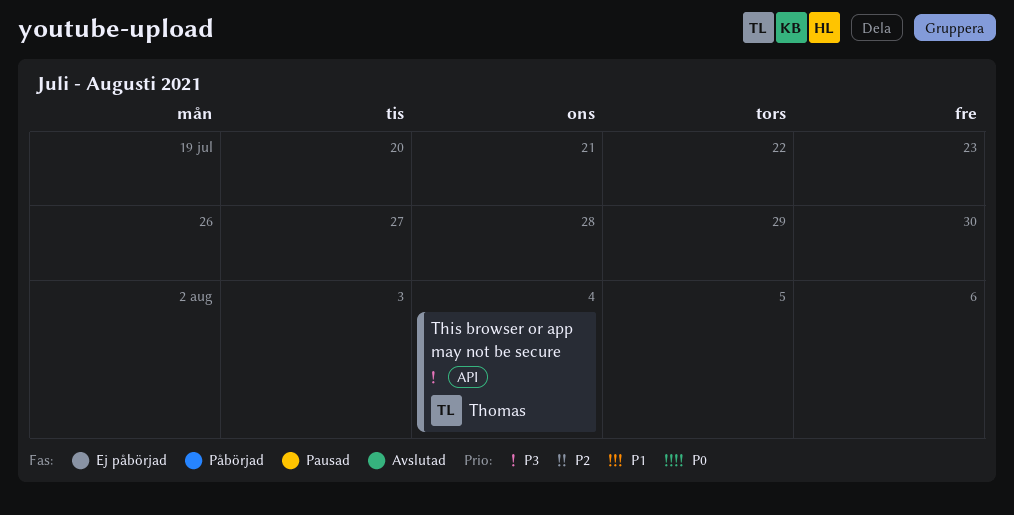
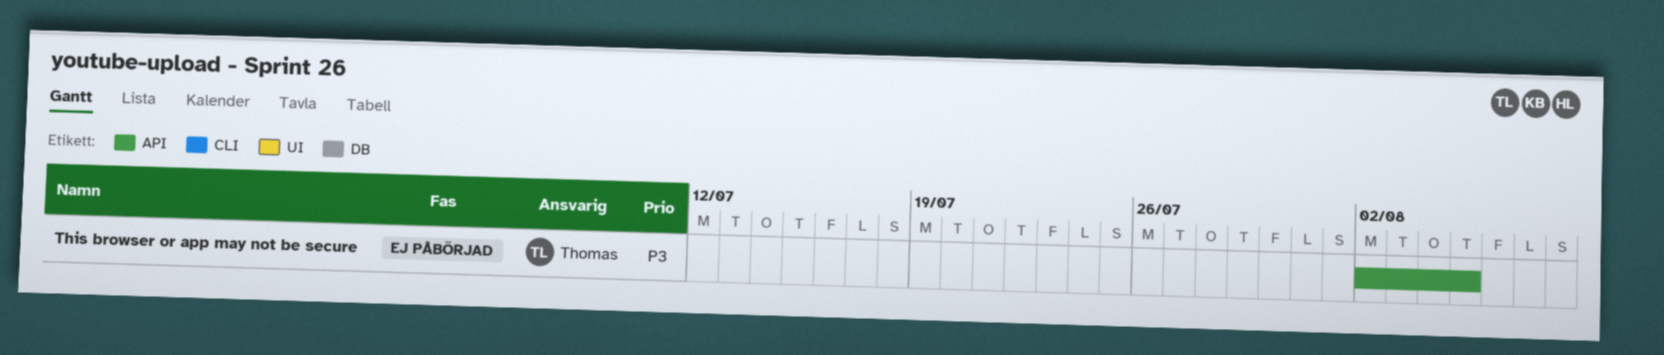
This browser or app may not be secure, due: Aug 4 -> Aug 5

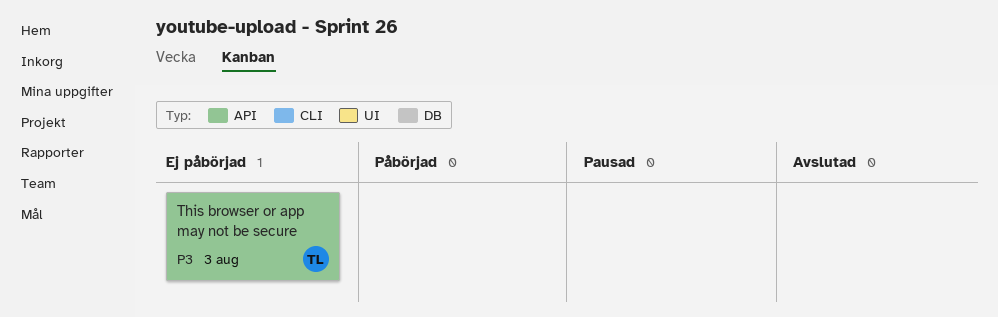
This browser or app may not be secure, due: Aug 5 -> Aug 3

